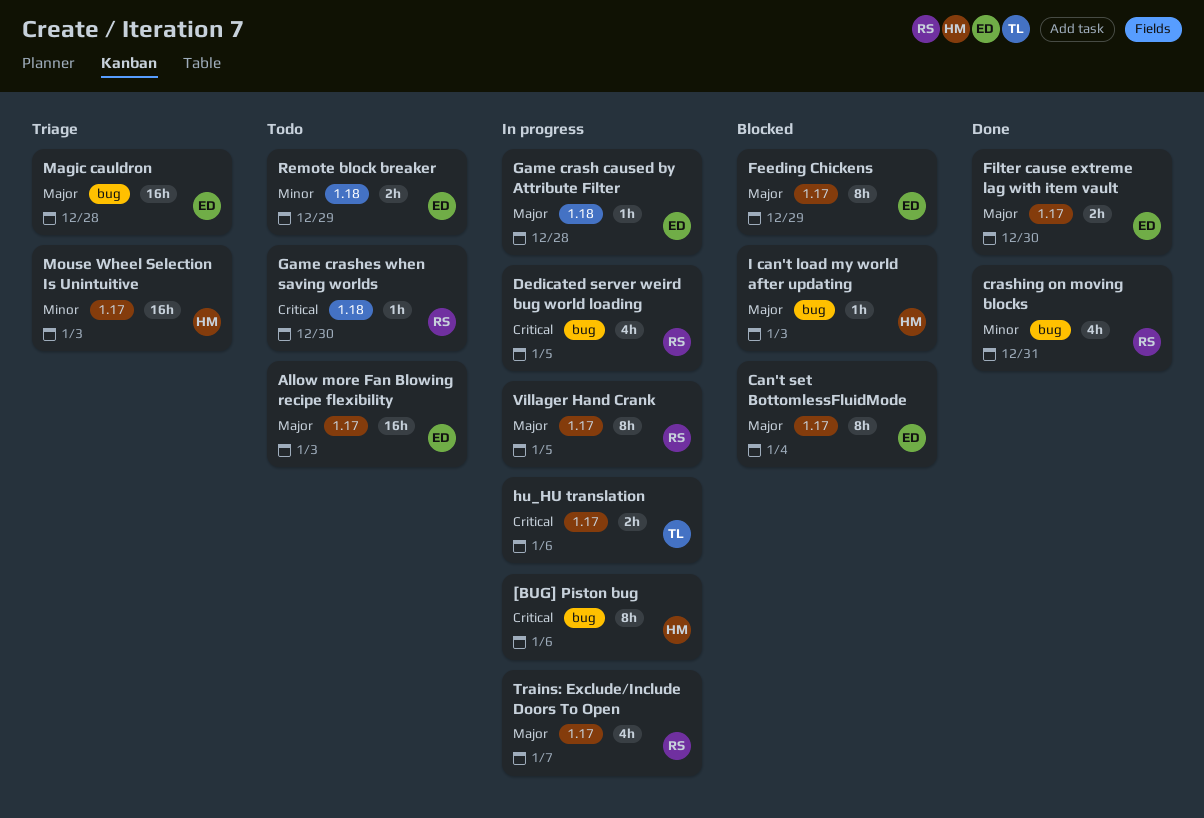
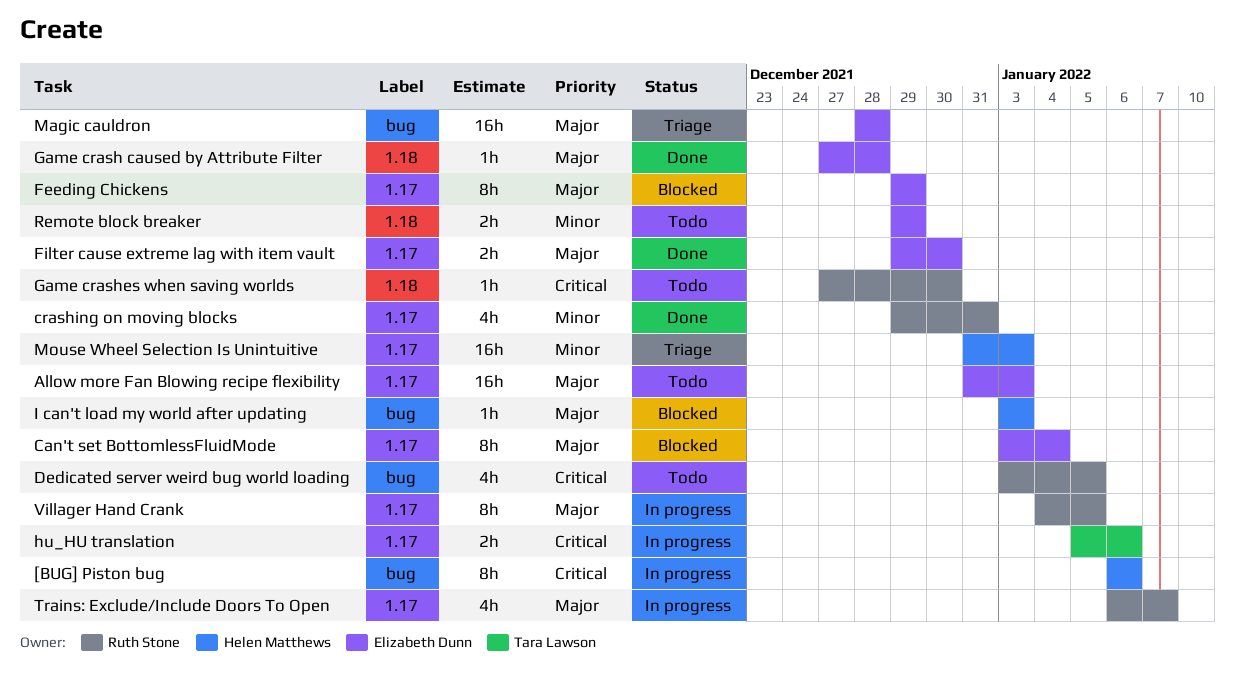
crashing on moving blocks, label: bug -> 1.17
Dedicated server weird bug world loading, status: In progress -> Todo
Game crash caused by Attribute Filter, status: In progress -> Done

